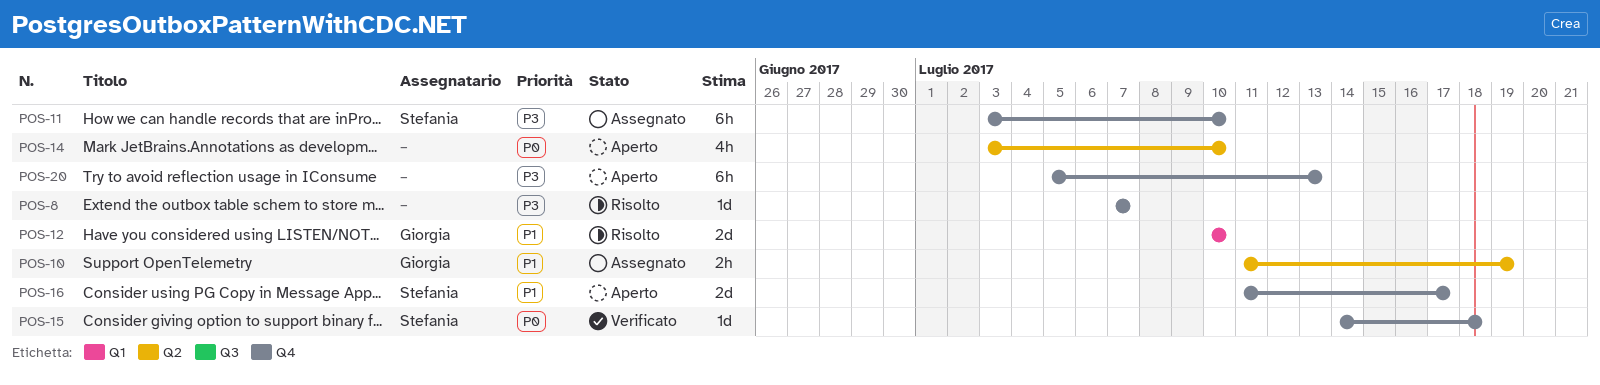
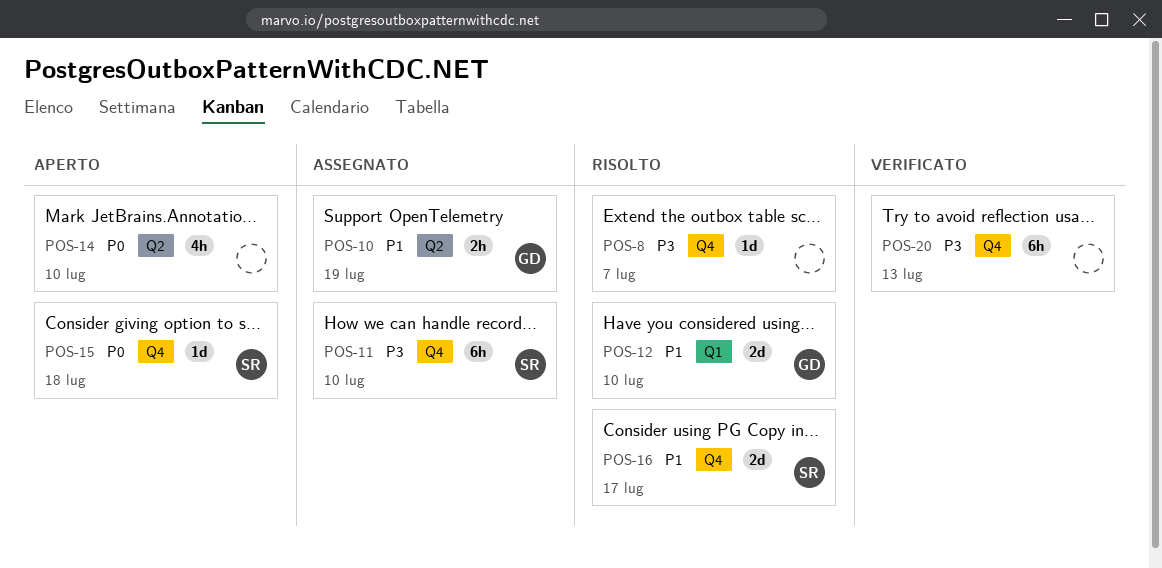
POS-15, status: Verificato -> Aperto
POS-16, status: Aperto -> Risolto
POS-20, status: Aperto -> Verificato

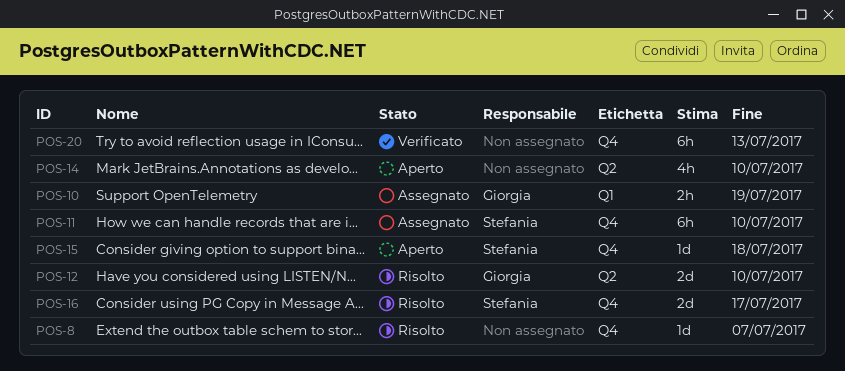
POS-10, label: Q2 -> Q1
POS-12, label: Q1 -> Q2

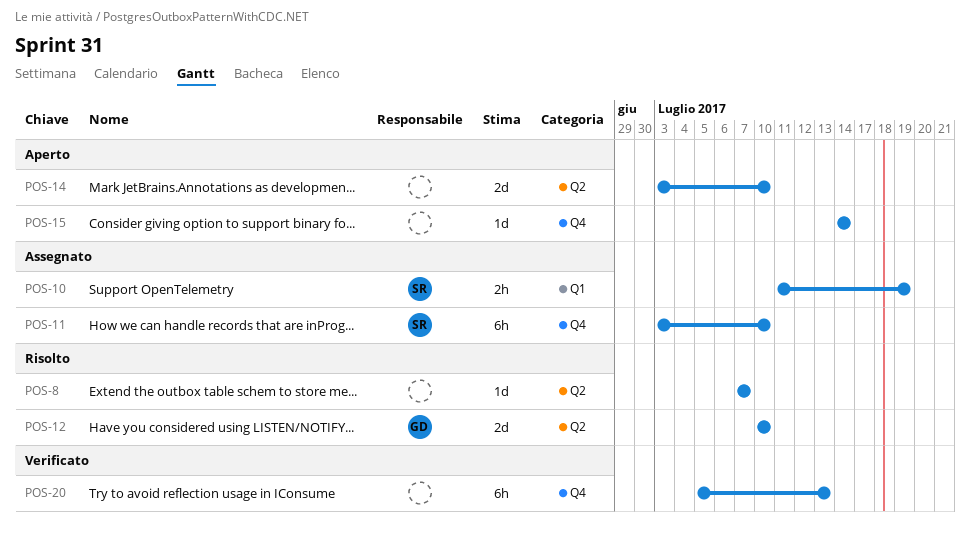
POS-8, label: Q4 -> Q2
POS-10, owner: Giorgia -> Stefania
POS-14, estimate: 4h -> 2d
POS-15, owner: Stefania -> none
POS-15, due: Jul 18 -> Jul 14
POS-16: present -> none

